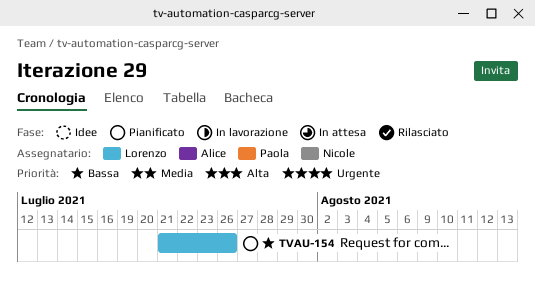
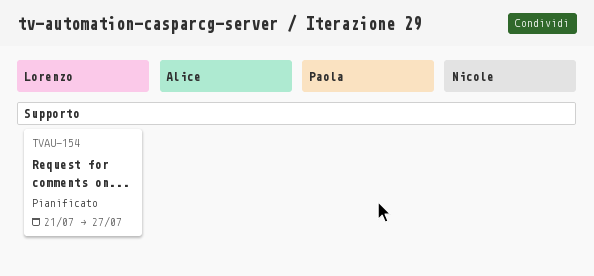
TVAU-154, due: Jul 26 -> Jul 27

